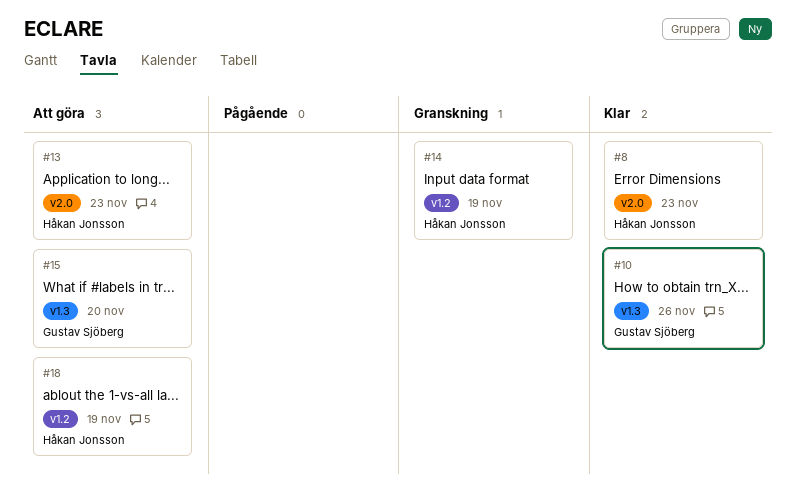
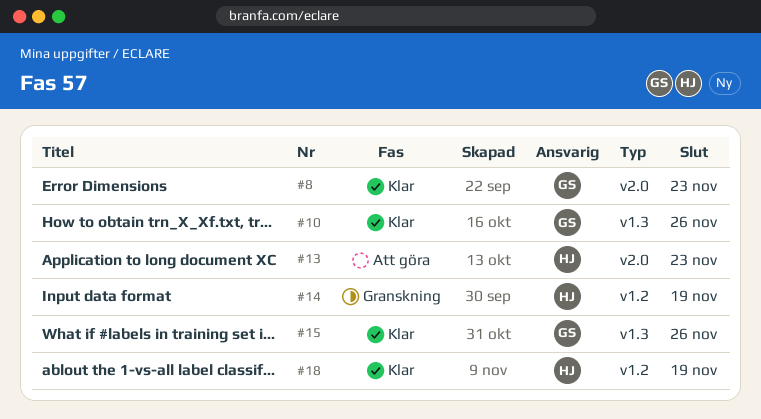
#8, owner: Håkan Jonsson -> Gustav Sjöberg
#15, status: Att göra -> Klar
#15, due: Nov 20 -> Nov 26
#18, status: Att göra -> Klar

